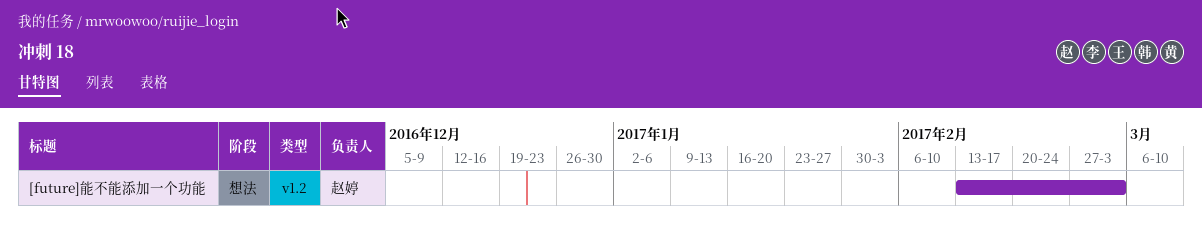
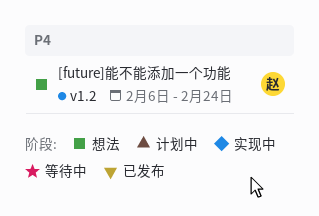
[future]能不能添加一个功能, start: Feb 13 -> Feb 6
[future]能不能添加一个功能, due: Mar 3 -> Feb 24

